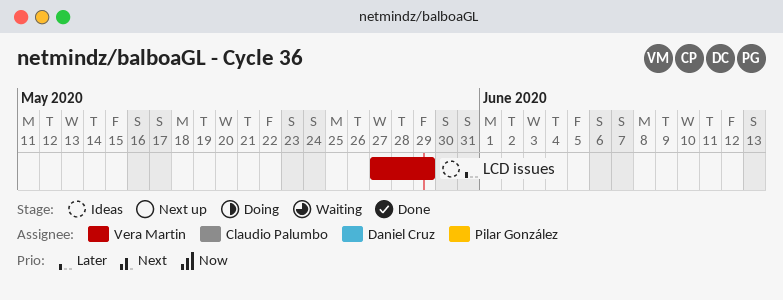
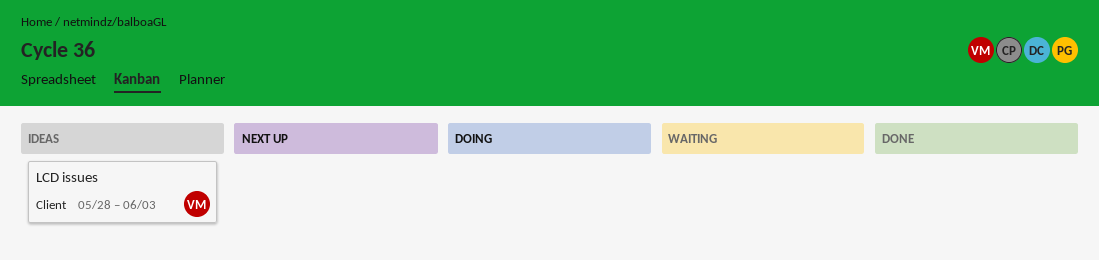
LCD issues, start: May 27 -> May 28
LCD issues, due: May 29 -> Jun 3

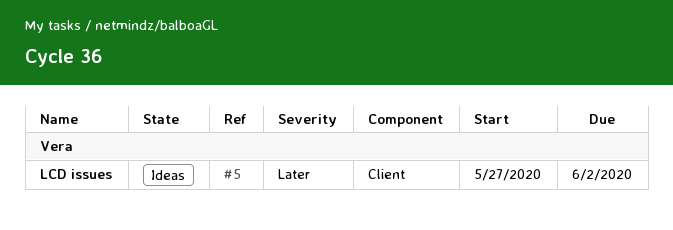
LCD issues, start: May 28 -> May 27
LCD issues, due: Jun 3 -> Jun 2

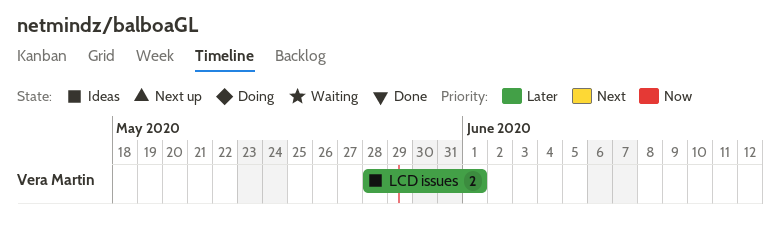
LCD issues, start: May 27 -> May 28
LCD issues, due: Jun 2 -> Jun 1

